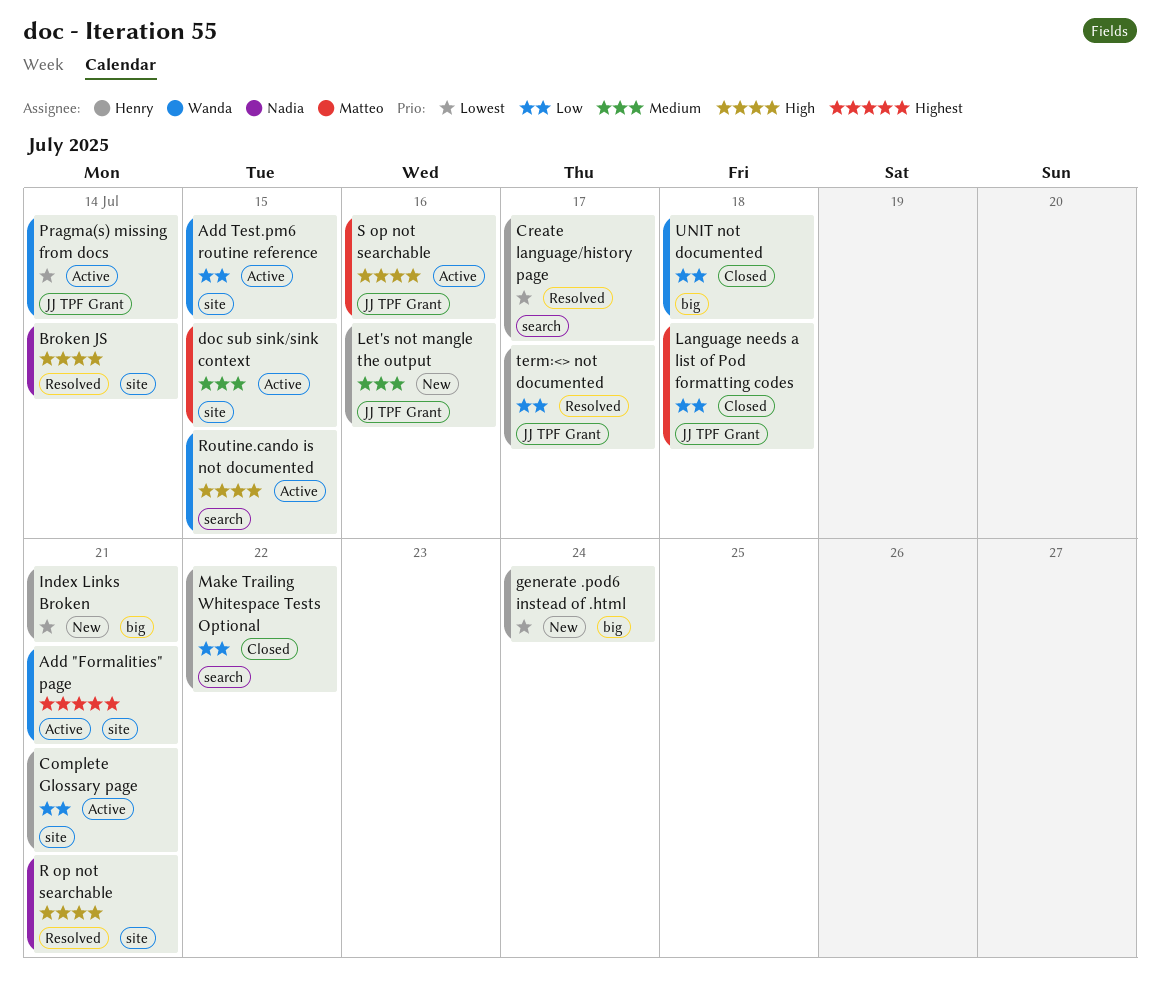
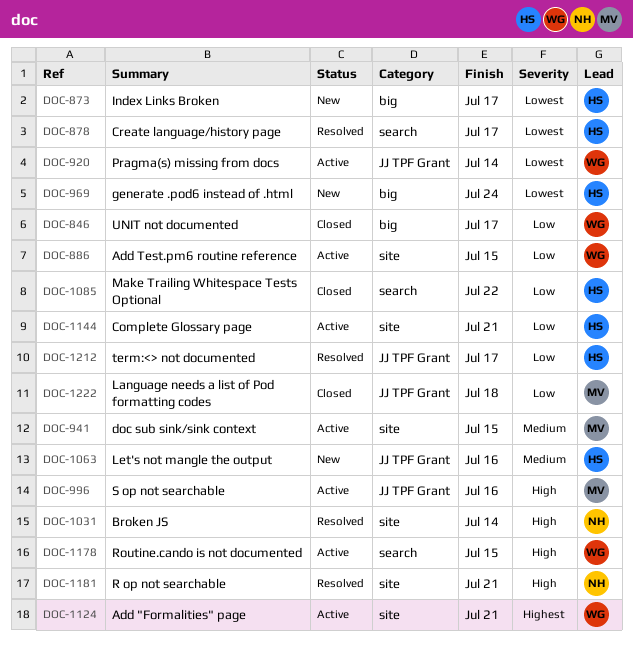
Index Links Broken, due: Jul 21 -> Jul 17
UNIT not documented, due: Jul 18 -> Jul 17

